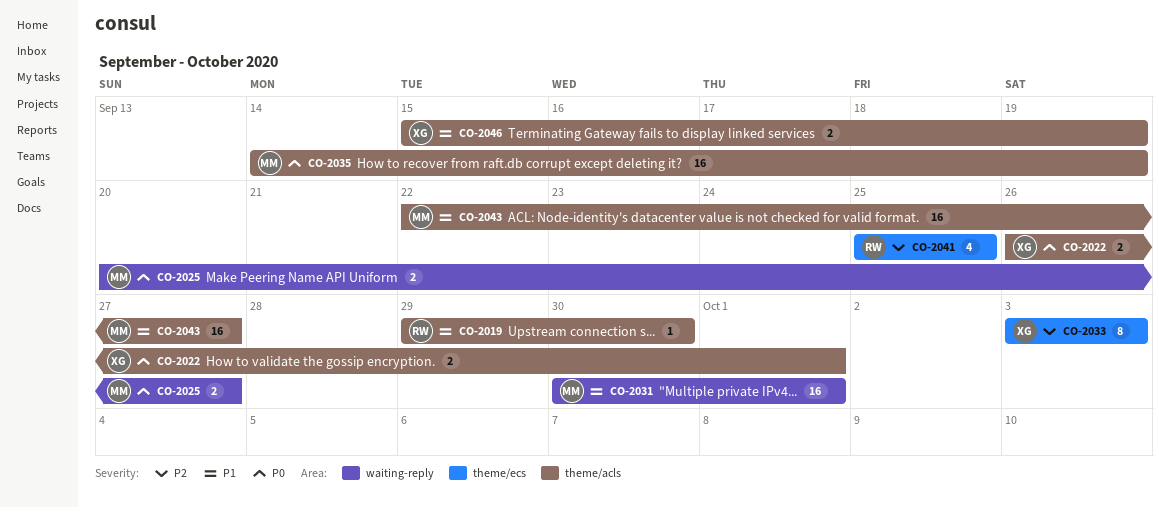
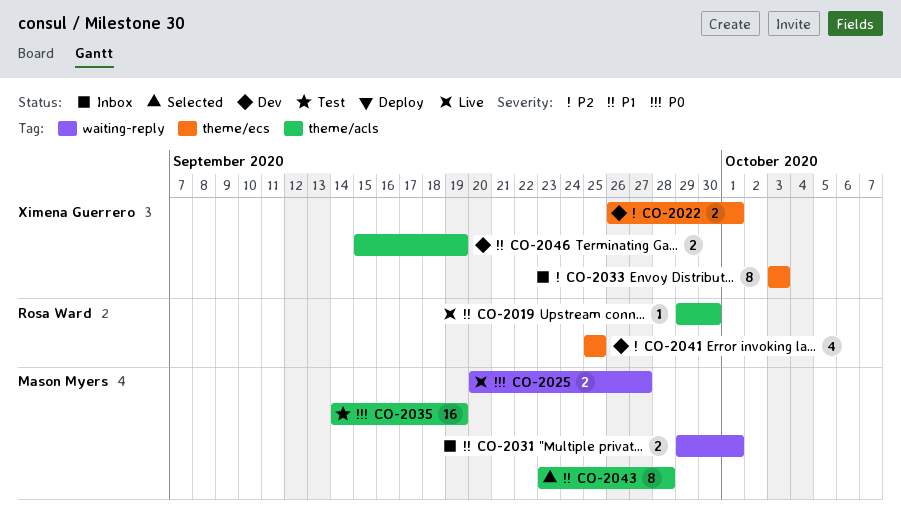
CO-2022, priority: P0 -> P2
CO-2022, label: theme/acls -> theme/ecs
CO-2031, estimate: 16 -> 2
CO-2031, start: Sep 30 -> Sep 29
CO-2043, estimate: 16 -> 8
CO-2043, start: Sep 22 -> Sep 23
CO-2043, due: Sep 27 -> Sep 28

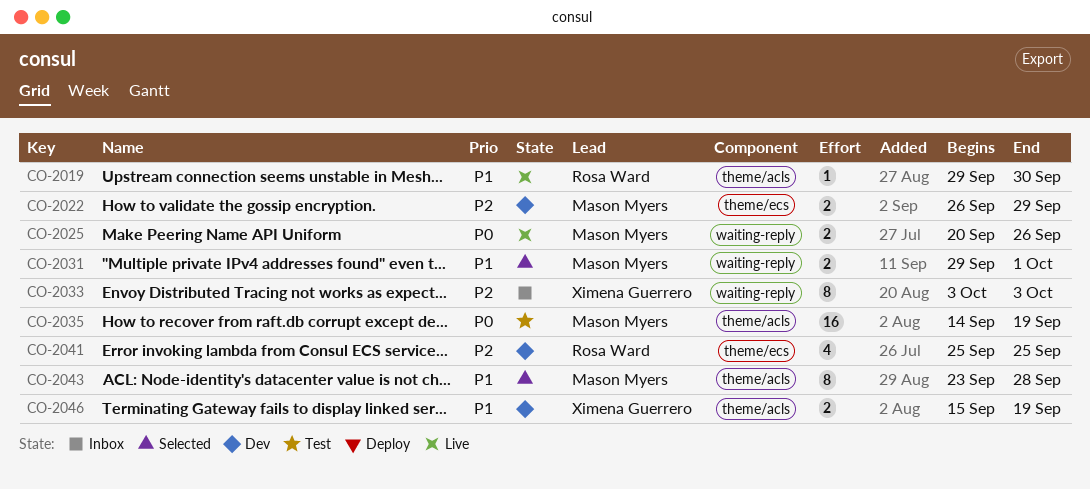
CO-2022, owner: Ximena Guerrero -> Mason Myers
CO-2022, due: Oct 1 -> Sep 29
CO-2025, due: Sep 27 -> Sep 26
CO-2031, status: Inbox -> Selected
CO-2033, label: theme/ecs -> waiting-reply

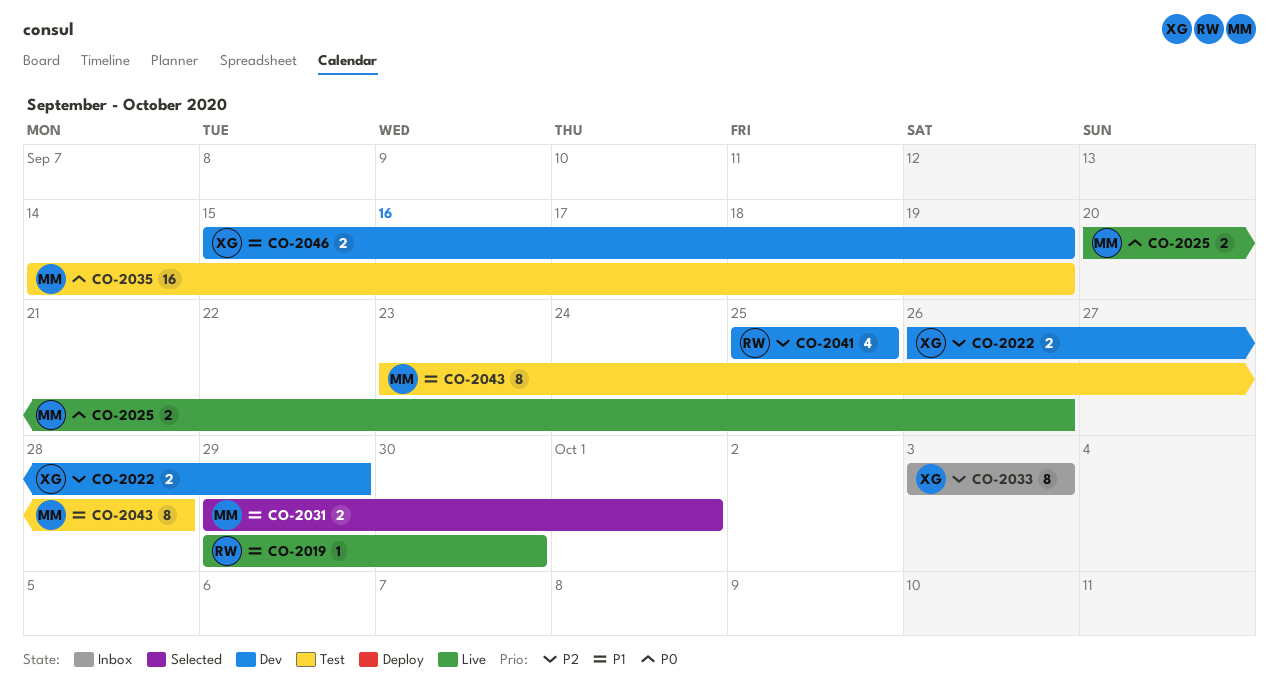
CO-2022, owner: Mason Myers -> Ximena Guerrero
CO-2043, status: Selected -> Test

